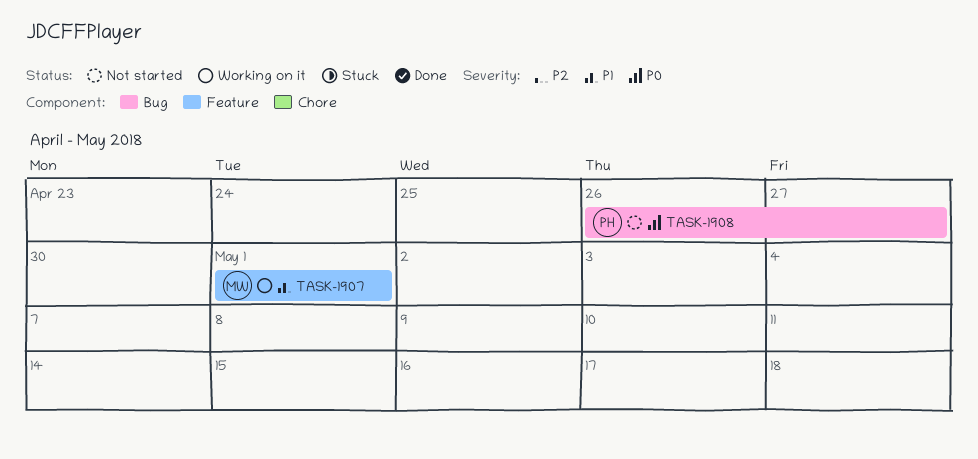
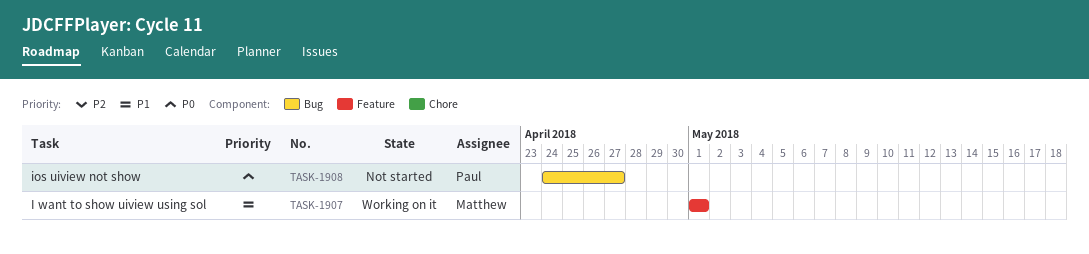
TASK-1908, start: Apr 26 -> Apr 24

